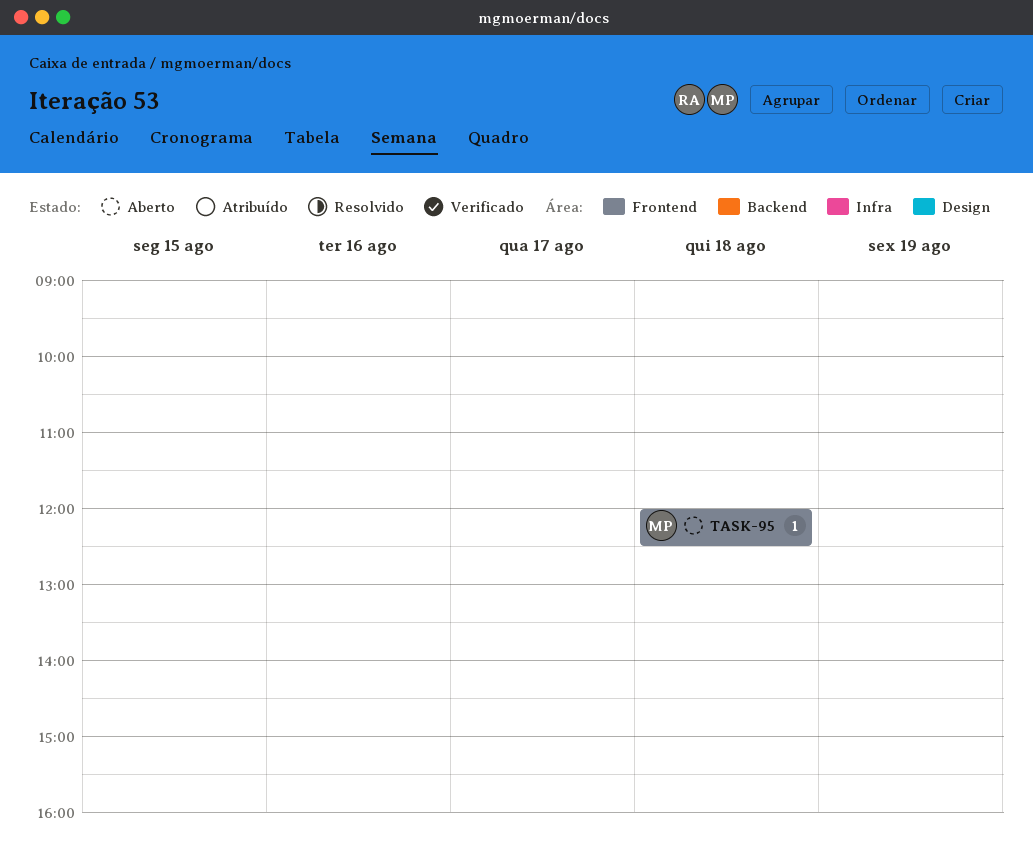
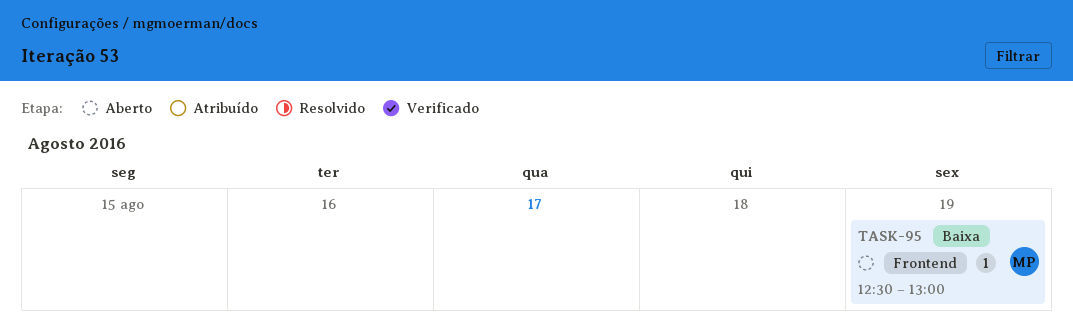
TASK-95, day: Aug 18 -> Aug 19
TASK-95, begins: 12:00 -> 12:30
TASK-95, ends: 12:30 -> 13:00

